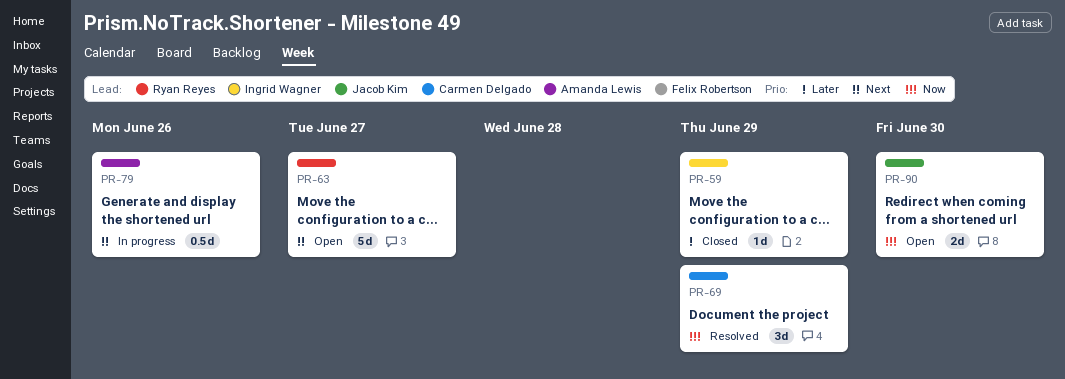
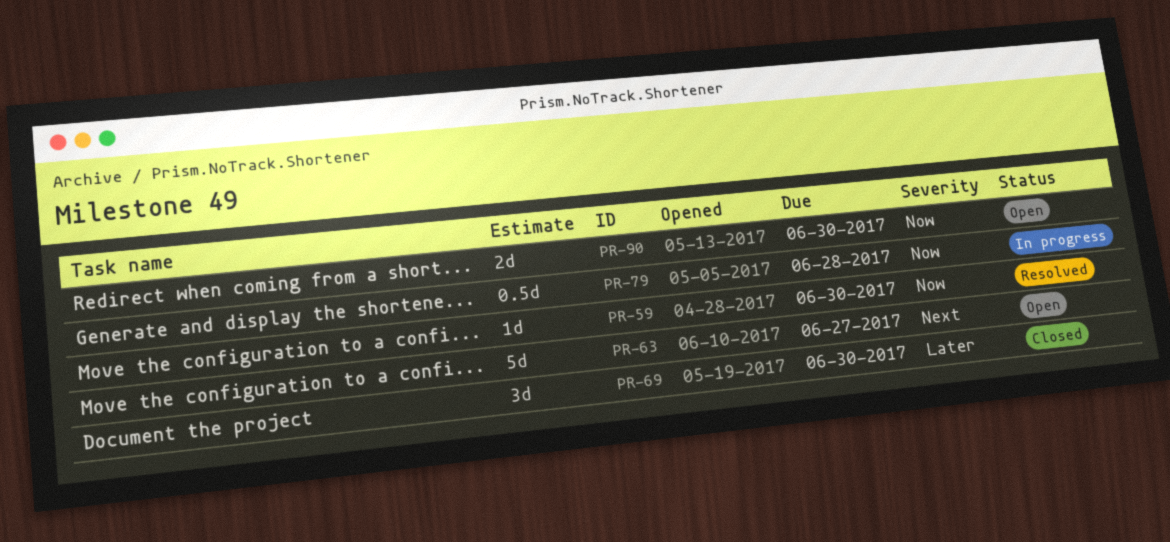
PR-59, status: Closed -> Resolved
PR-59, priority: Later -> Now
PR-59, due: Jun 29 -> Jun 30
PR-69, status: Resolved -> Closed
PR-69, priority: Now -> Later
PR-69, due: Jun 29 -> Jun 30
PR-79, priority: Next -> Now
PR-79, due: Jun 26 -> Jun 28

